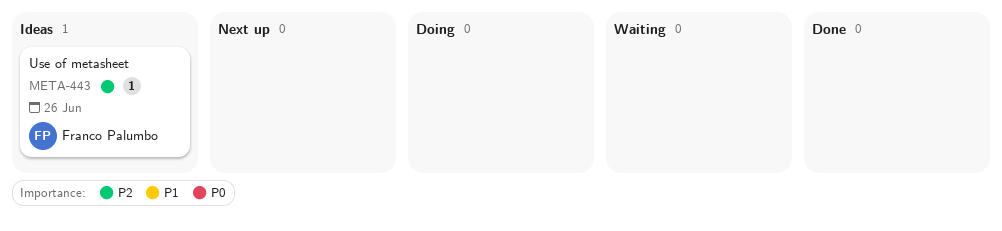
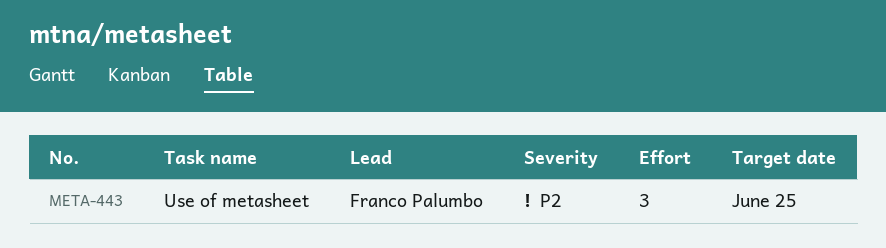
META-443, estimate: 1 -> 3
META-443, due: Jun 26 -> Jun 25

